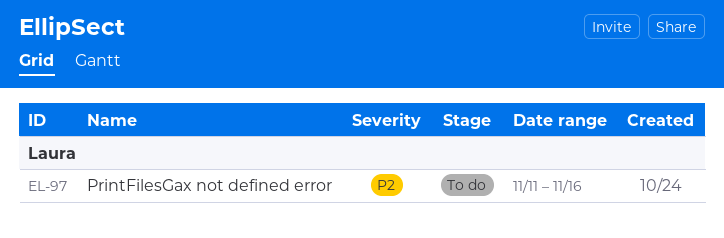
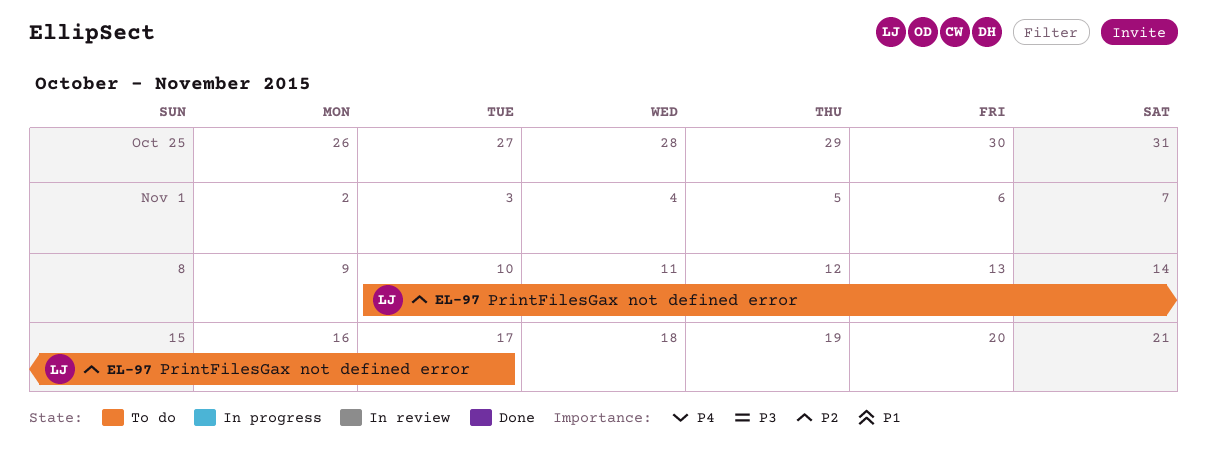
EL-97, start: Nov 11 -> Nov 10
EL-97, due: Nov 16 -> Nov 17

